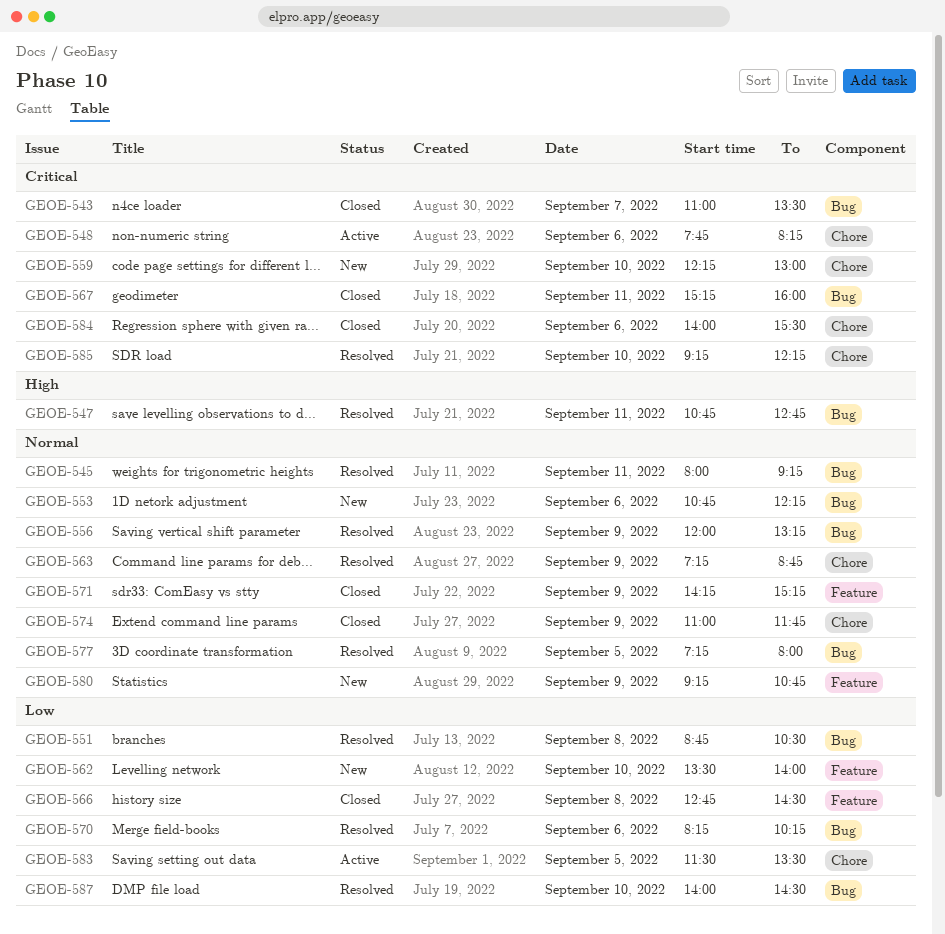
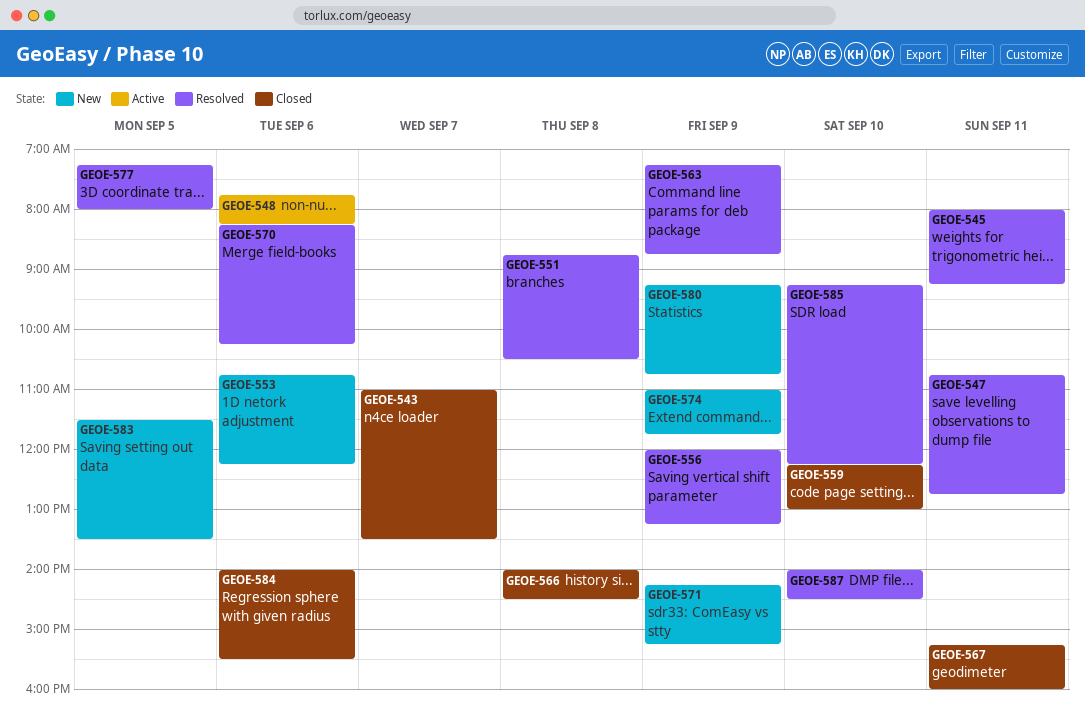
GEOE-559, status: New -> Closed
GEOE-562: present -> none
GEOE-566, begins: 12:45 -> 14:00
GEOE-571, status: Closed -> New
GEOE-574, status: Closed -> New
GEOE-583, status: Active -> New

